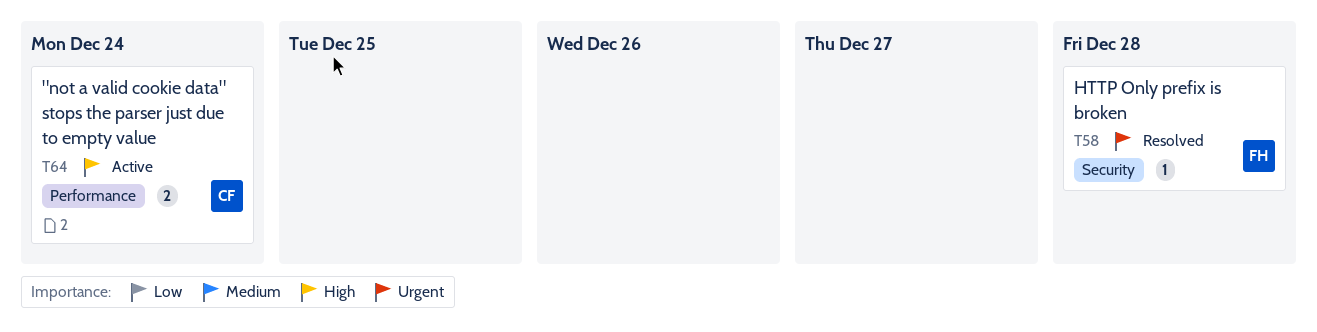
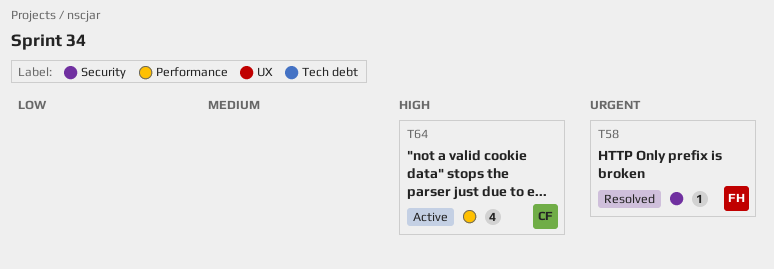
T64, estimate: 2 -> 4

